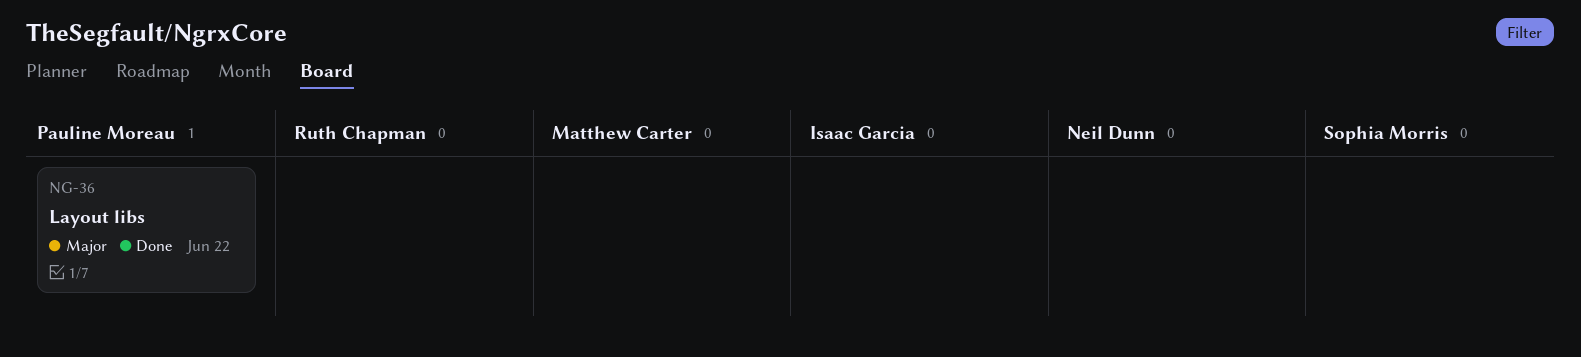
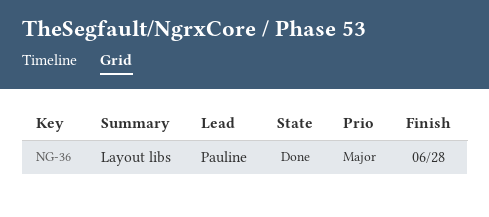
NG-36, due: Jun 22 -> Jun 28

